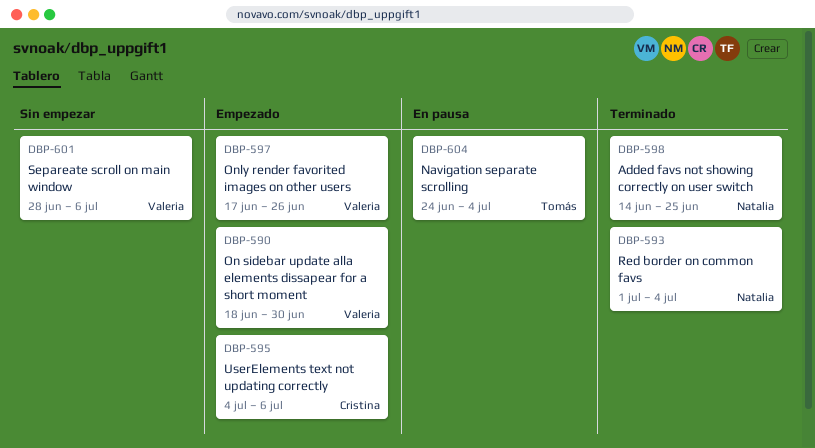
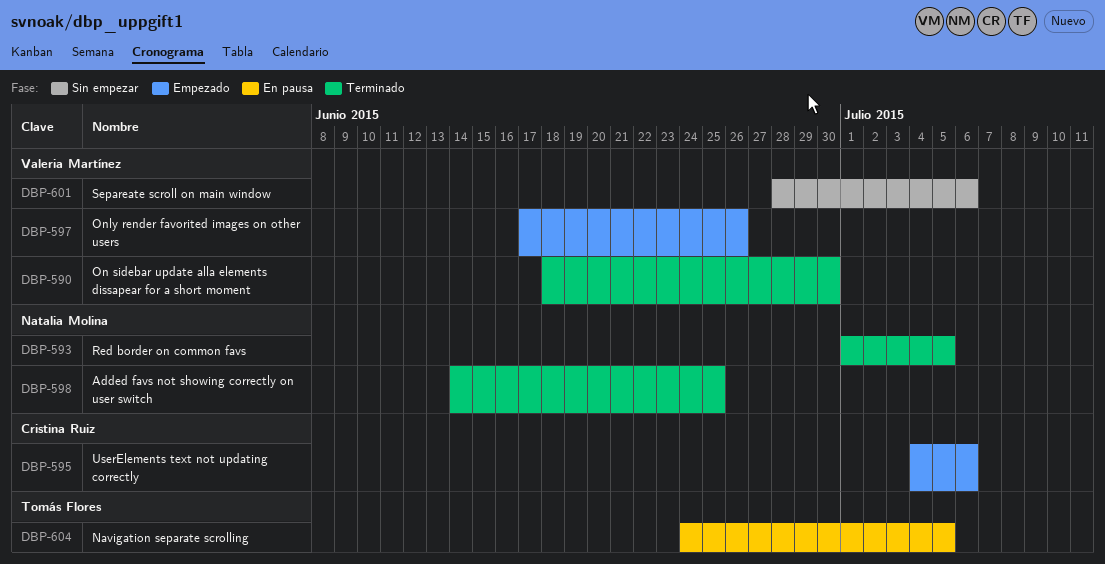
DBP-590, status: Empezado -> Terminado
DBP-593, due: Jul 4 -> Jul 5
DBP-604, due: Jul 4 -> Jul 5

